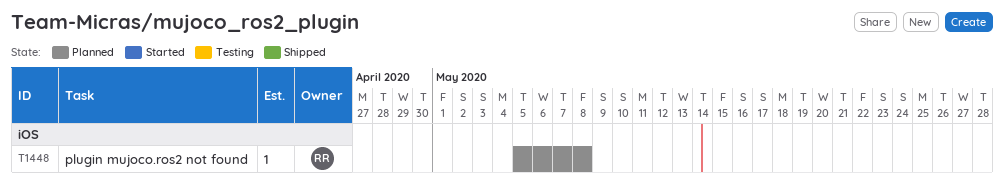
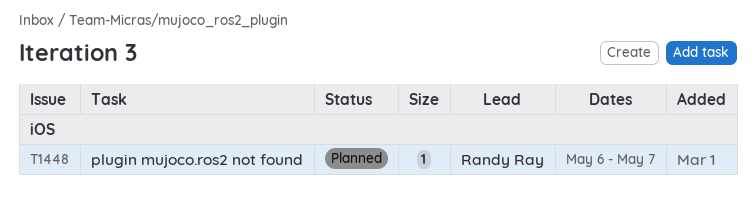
T1448, start: May 5 -> May 6
T1448, due: May 8 -> May 7

